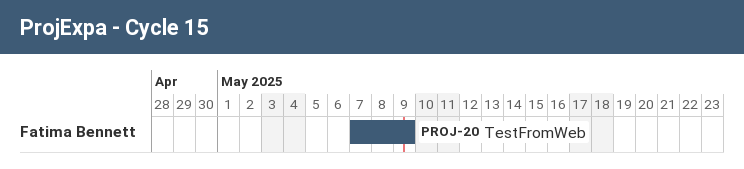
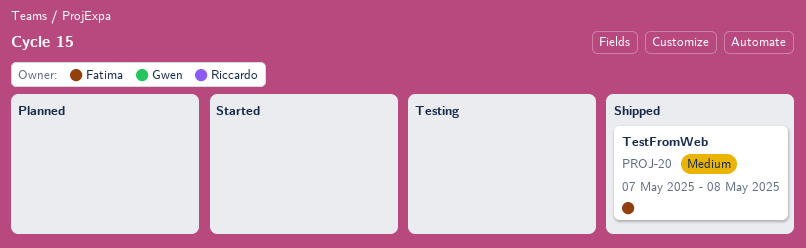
PROJ-20, due: May 9 -> May 8

